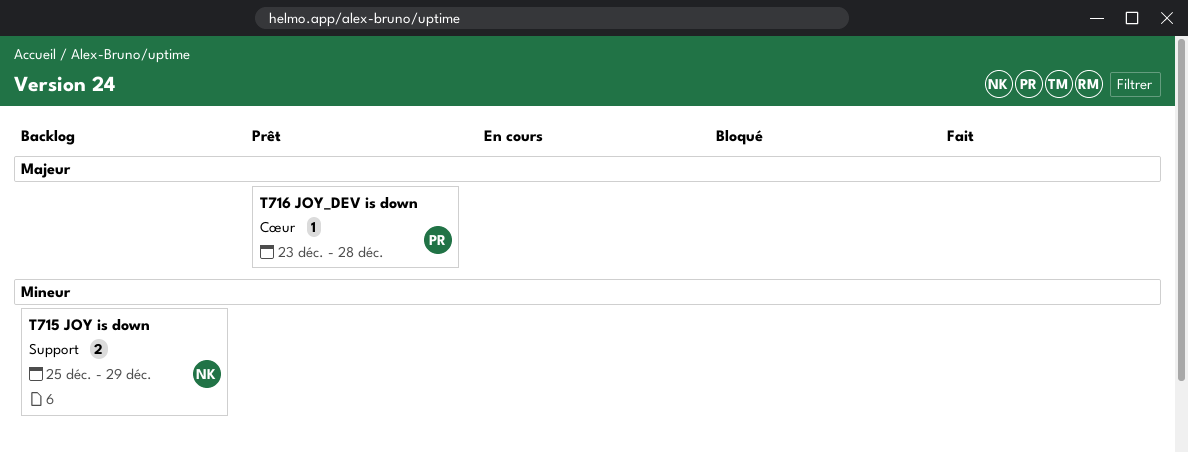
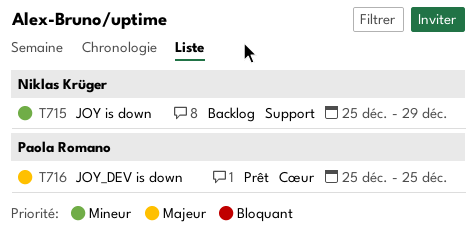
T716, start: Dec 23 -> Dec 25
T716, due: Dec 28 -> Dec 25

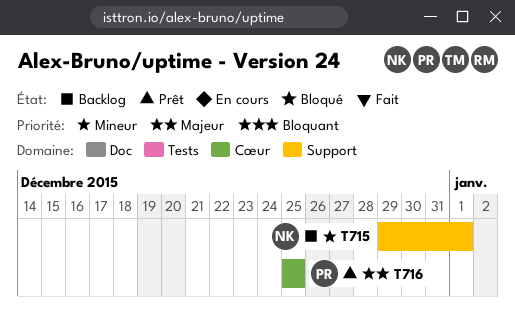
T715, start: Dec 25 -> Dec 29
T715, due: Dec 29 -> Jan 1

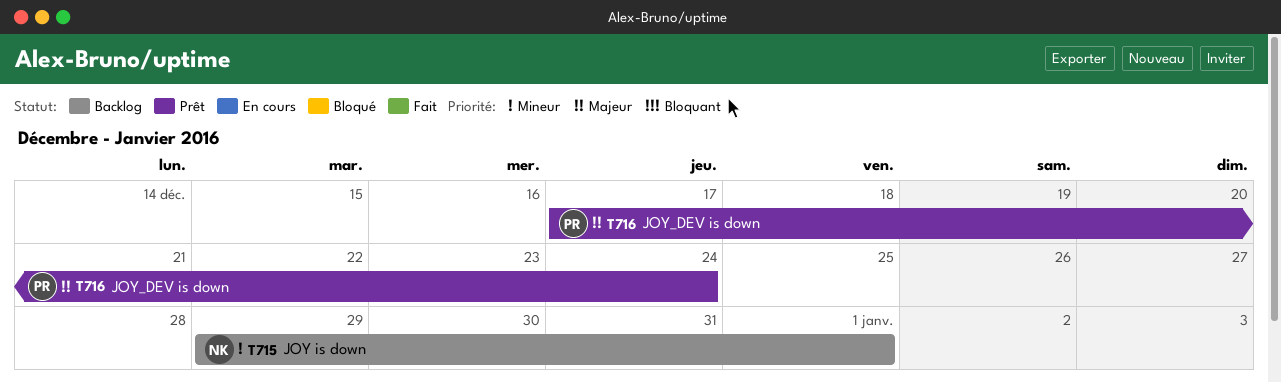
T716, start: Dec 25 -> Dec 17
T716, due: Dec 25 -> Dec 24

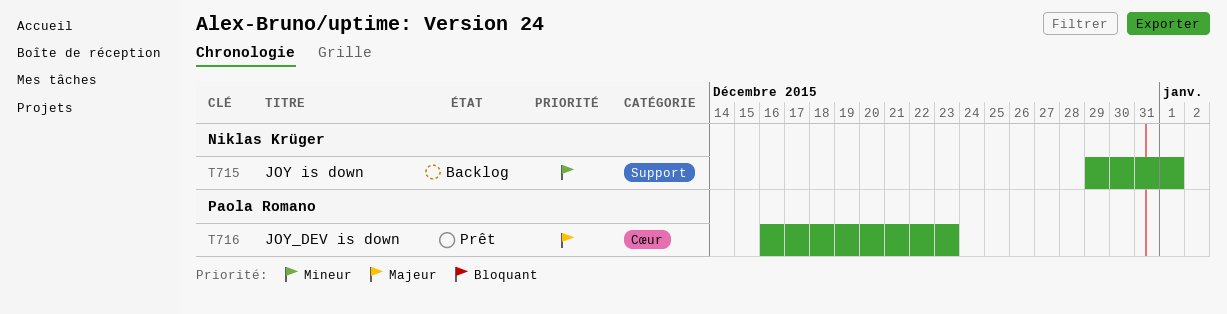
T716, start: Dec 17 -> Dec 16
T716, due: Dec 24 -> Dec 23

